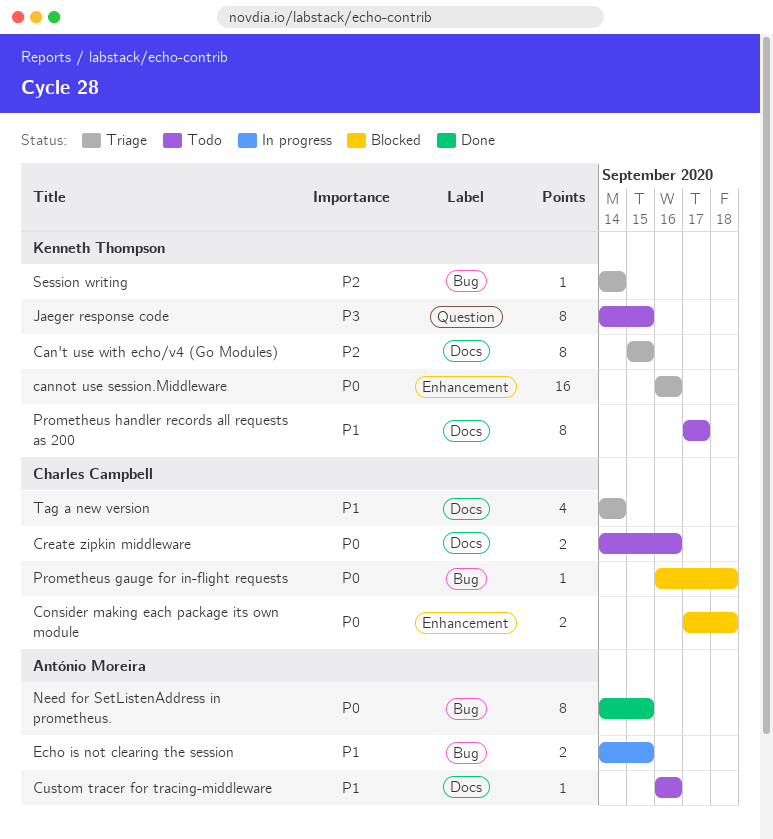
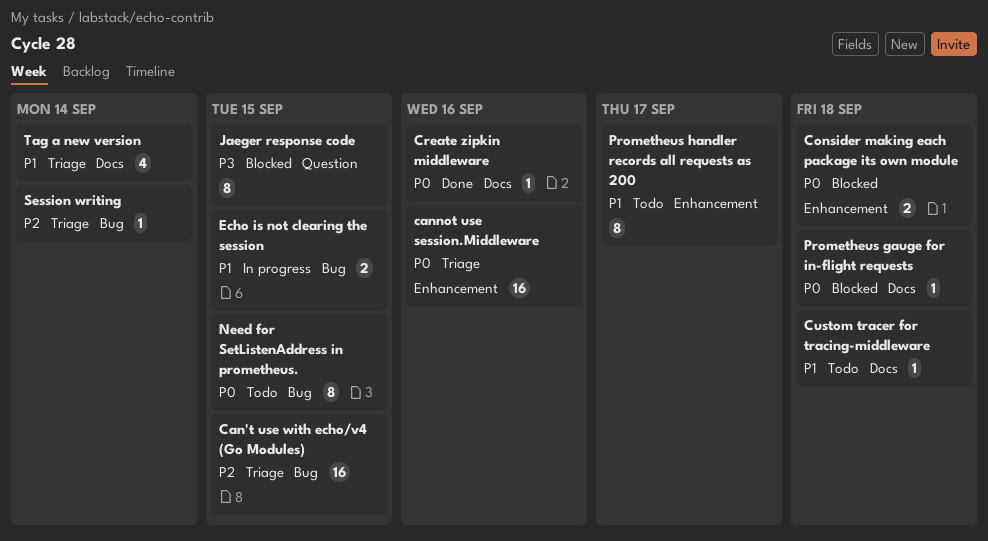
Can't use with echo/v4 (Go Modules), label: Docs -> Bug
Can't use with echo/v4 (Go Modules), estimate: 8 -> 16
Create zipkin middleware, status: Todo -> Done
Create zipkin middleware, estimate: 2 -> 1
Custom tracer for tracing-middleware, due: Sep 16 -> Sep 18
Jaeger response code, status: Todo -> Blocked
Need for SetListenAddress in prometheus., status: Done -> Todo
Prometheus gauge for in-flight requests, label: Bug -> Docs
Prometheus handler records all requests as 200, label: Docs -> Enhancement

